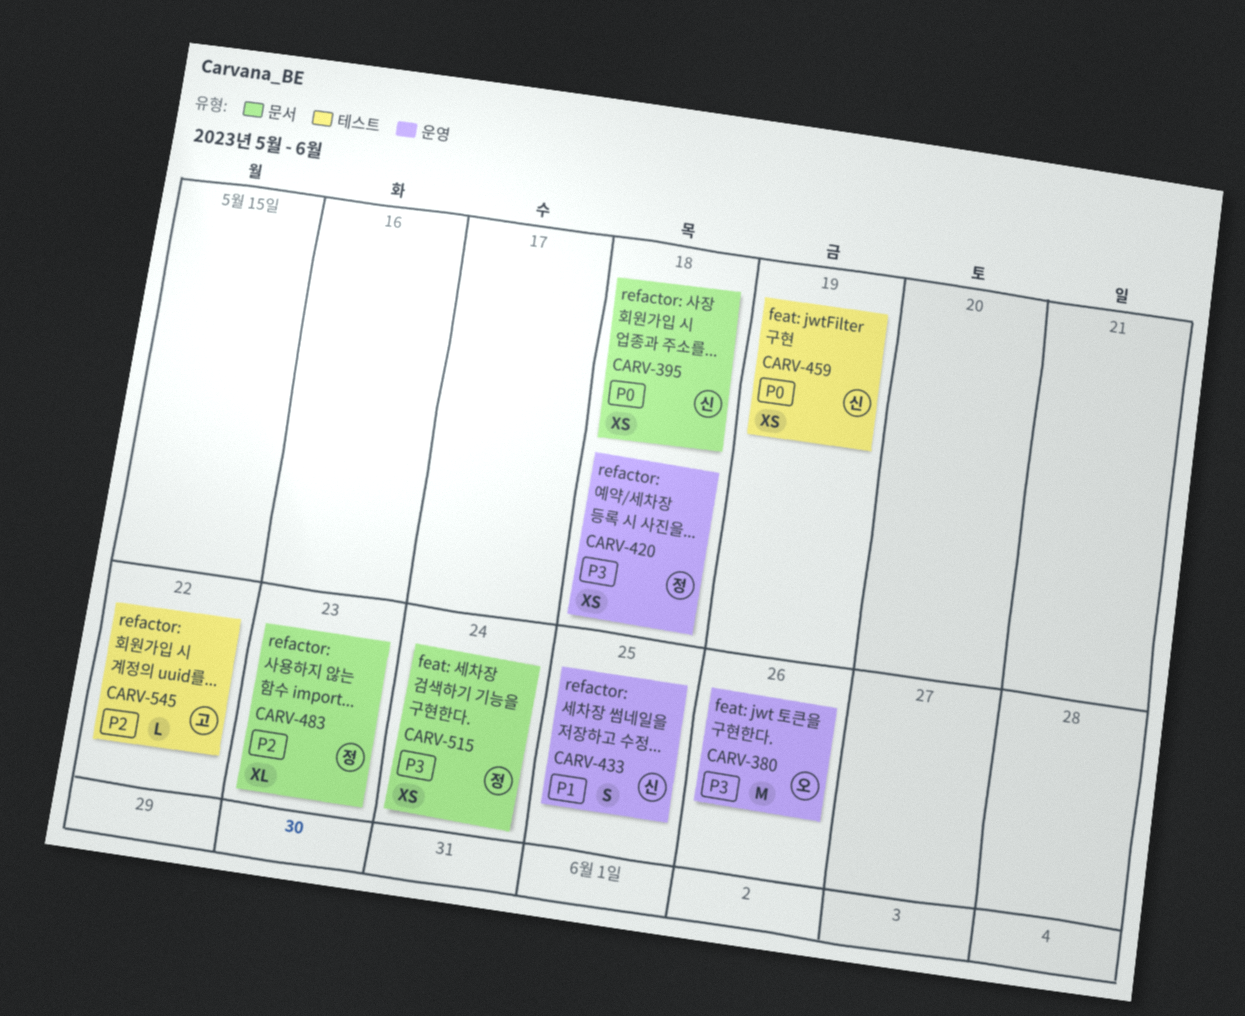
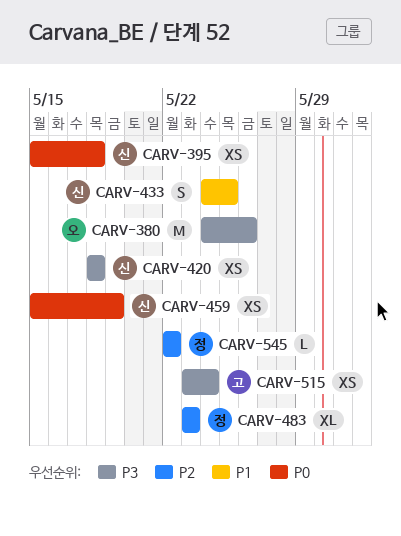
CARV-420, owner: 정 -> 신
CARV-515, owner: 정 -> 고
CARV-545, owner: 고 -> 정

